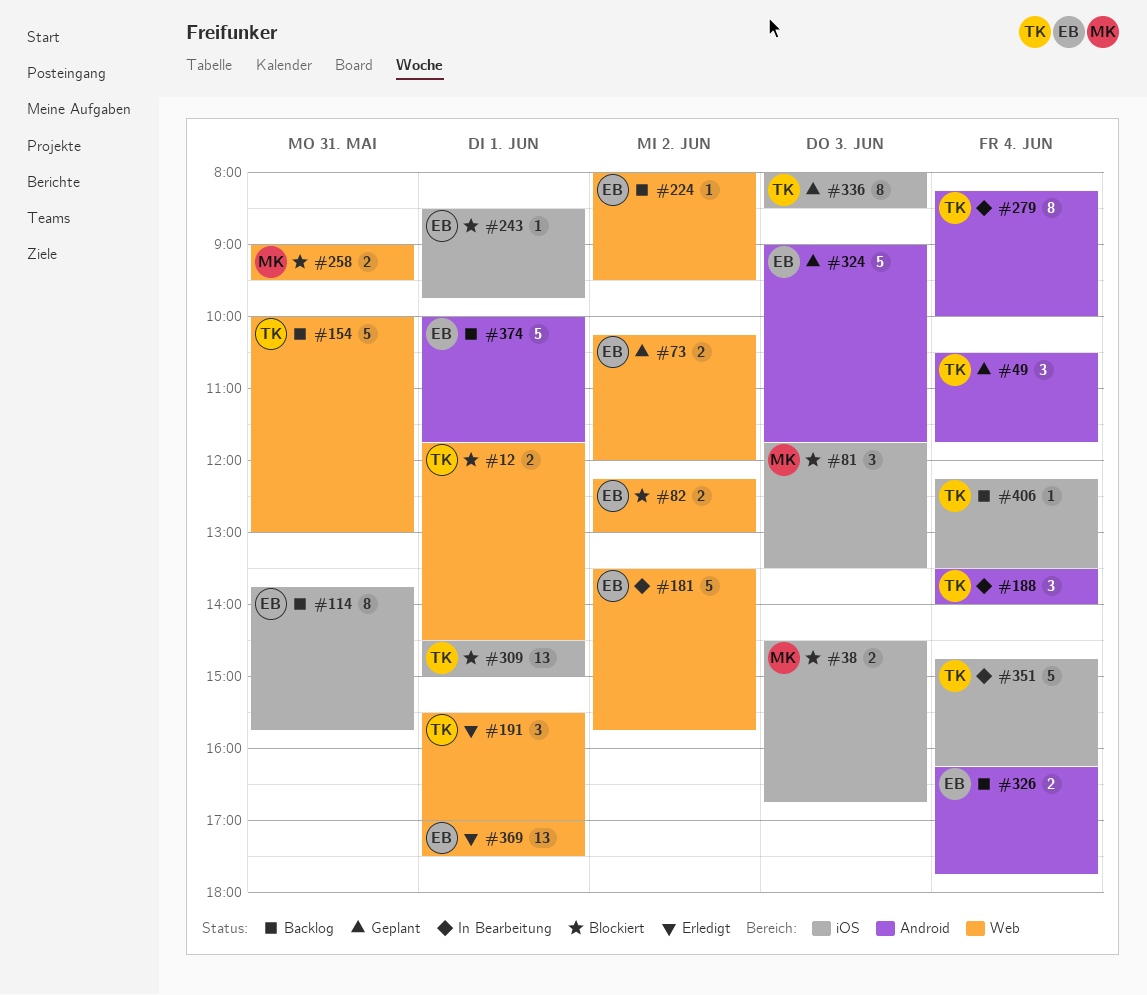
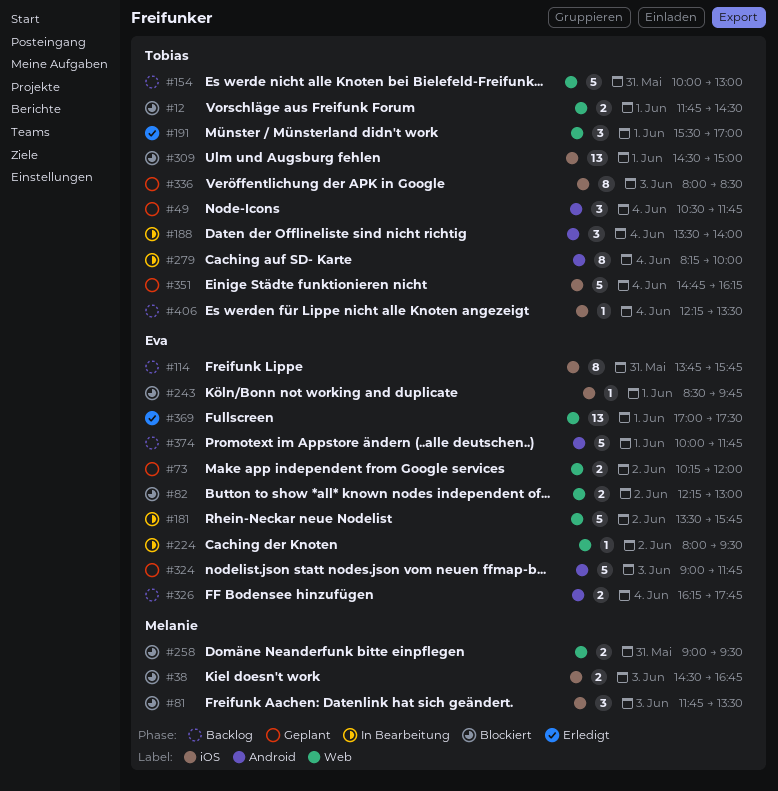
#224, status: Backlog -> In Bearbeitung
#351, status: In Bearbeitung -> Geplant

